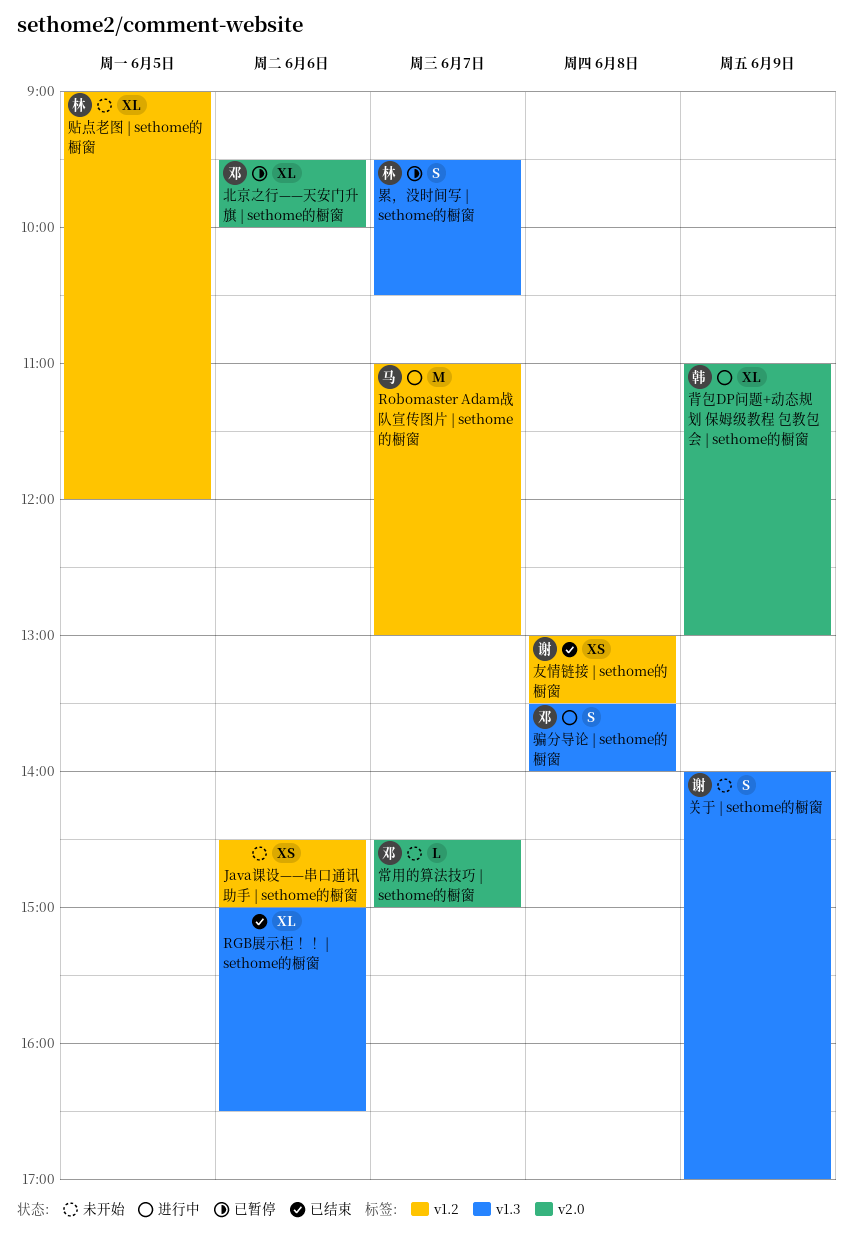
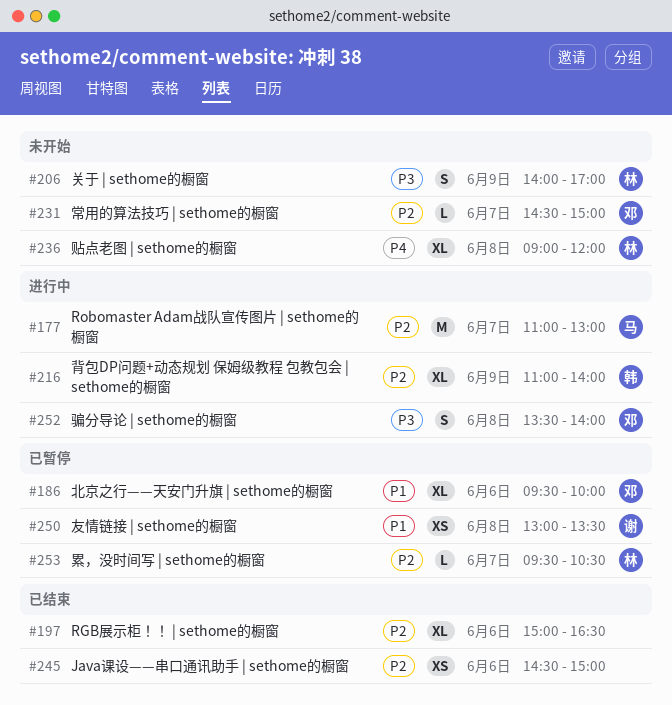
Java课设——串口通讯助手 | sethome的橱窗, status: 未开始 -> 已结束
关于 | sethome的橱窗, owner: 谢 -> 林
友情链接 | sethome的橱窗, status: 已结束 -> 已暂停
累，没时间写 | sethome的橱窗, estimate: S -> L
背包DP问题+动态规划 保姆级教程 包教包会 | sethome的橱窗, ends: 13:00 -> 14:00
贴点老图 | sethome的橱窗, day: Jun 5 -> Jun 8

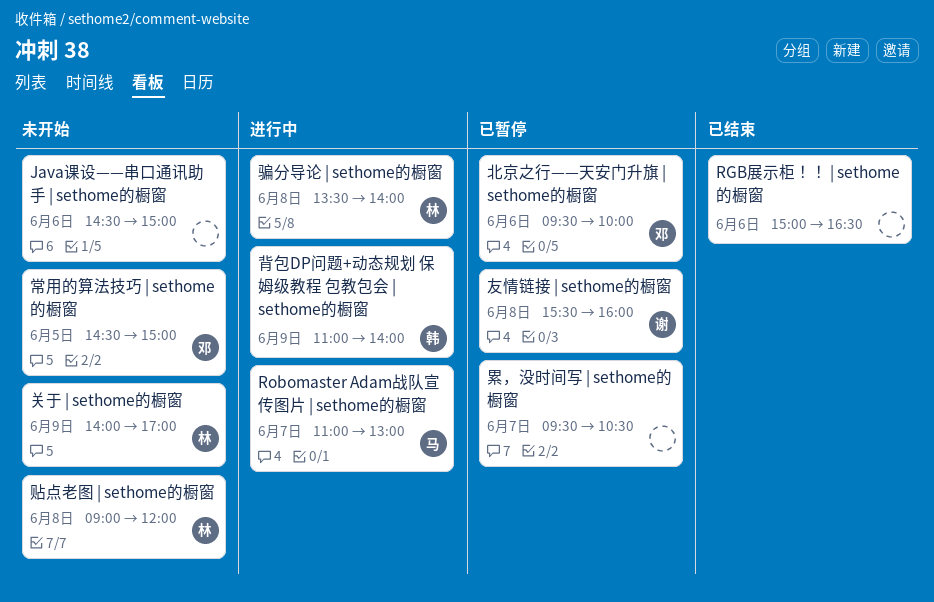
Java课设——串口通讯助手 | sethome的橱窗, status: 已结束 -> 未开始
友情链接 | sethome的橱窗, begins: 13:00 -> 15:30
友情链接 | sethome的橱窗, ends: 13:30 -> 16:00
常用的算法技巧 | sethome的橱窗, day: Jun 7 -> Jun 5
累，没时间写 | sethome的橱窗, owner: 林 -> none
骗分导论 | sethome的橱窗, owner: 邓 -> 林

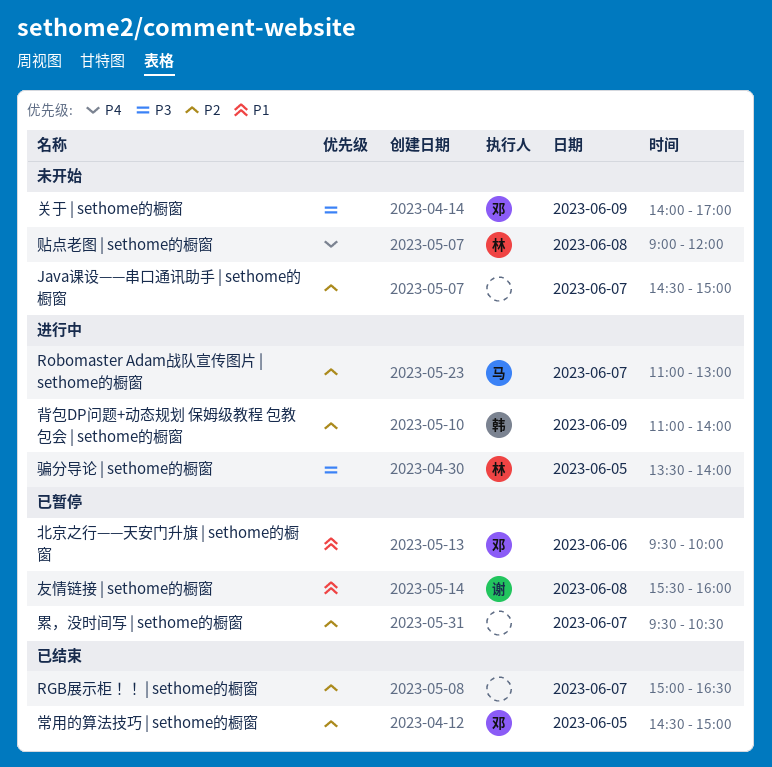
Java课设——串口通讯助手 | sethome的橱窗, day: Jun 6 -> Jun 7
RGB展示柜！！ | sethome的橱窗, day: Jun 6 -> Jun 7
关于 | sethome的橱窗, owner: 林 -> 邓
常用的算法技巧 | sethome的橱窗, status: 未开始 -> 已结束
骗分导论 | sethome的橱窗, day: Jun 8 -> Jun 5

